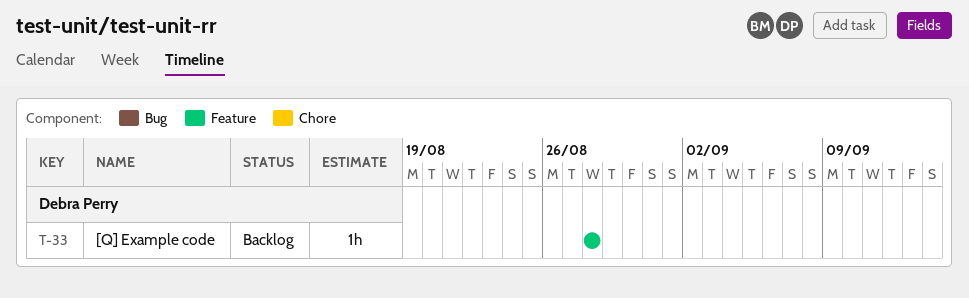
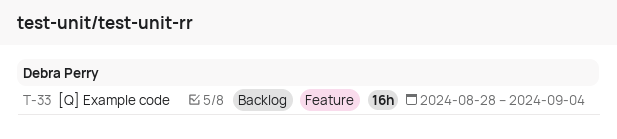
T-33, estimate: 1h -> 16h
T-33, due: Aug 28 -> Sep 4

